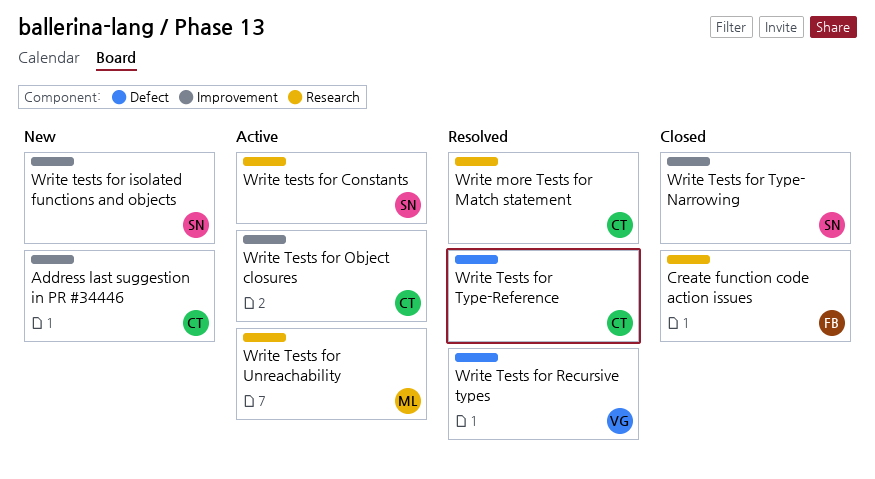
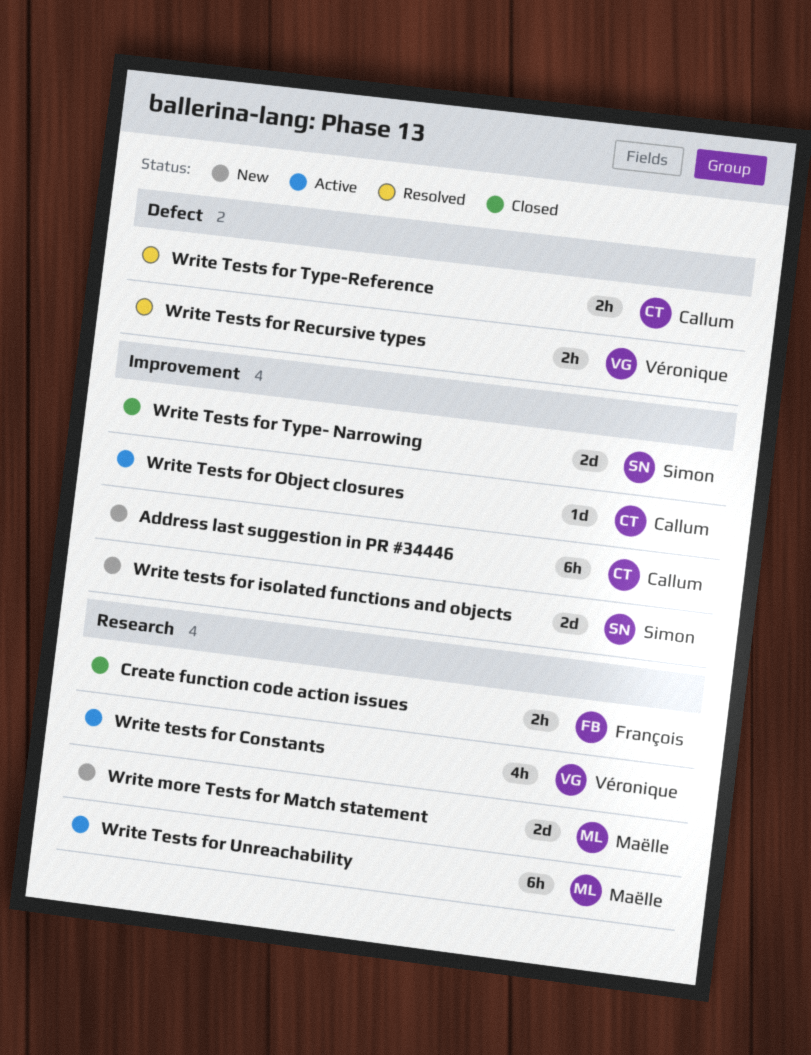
Write more Tests for Match statement, status: Resolved -> New
Write more Tests for Match statement, owner: Callum -> Maëlle
Write tests for Constants, owner: Simon -> Véronique

